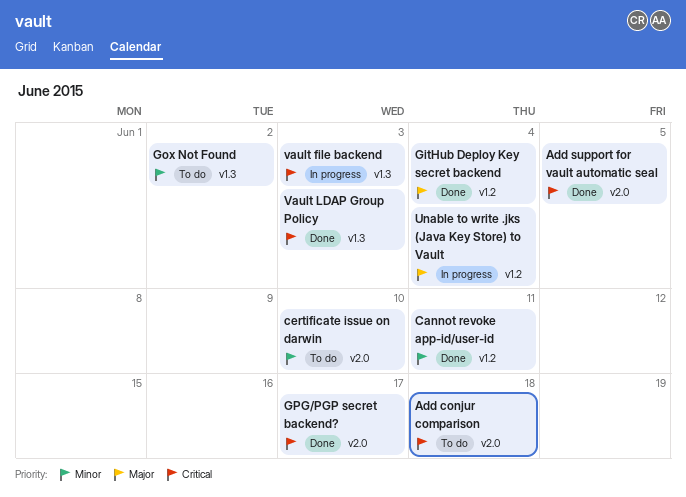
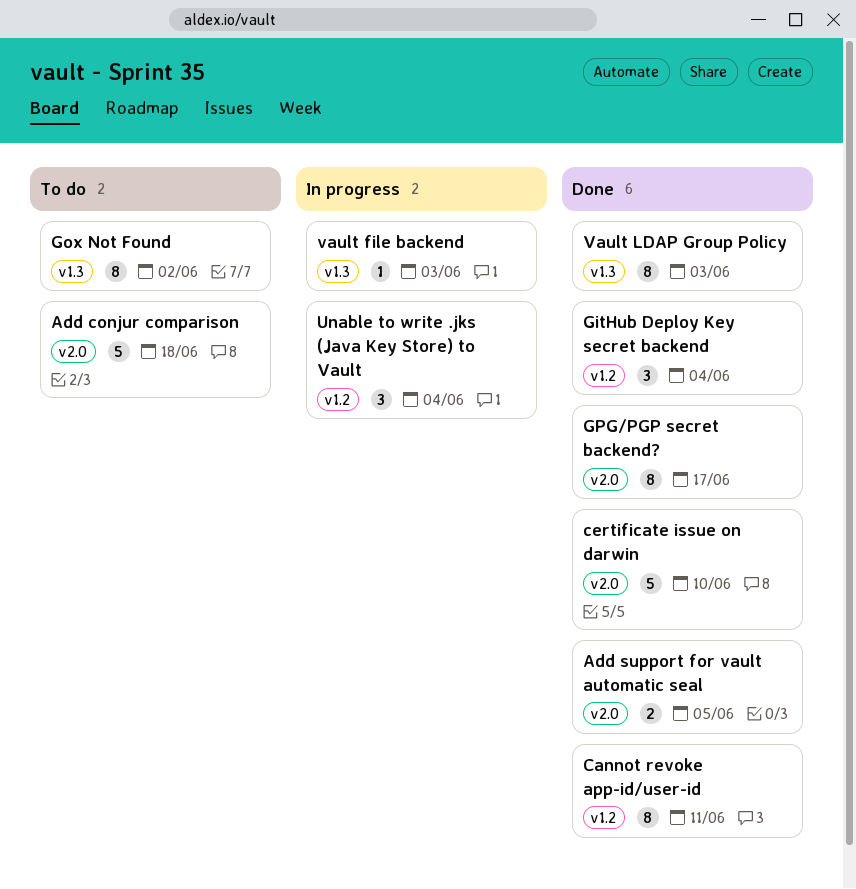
certificate issue on darwin, status: To do -> Done

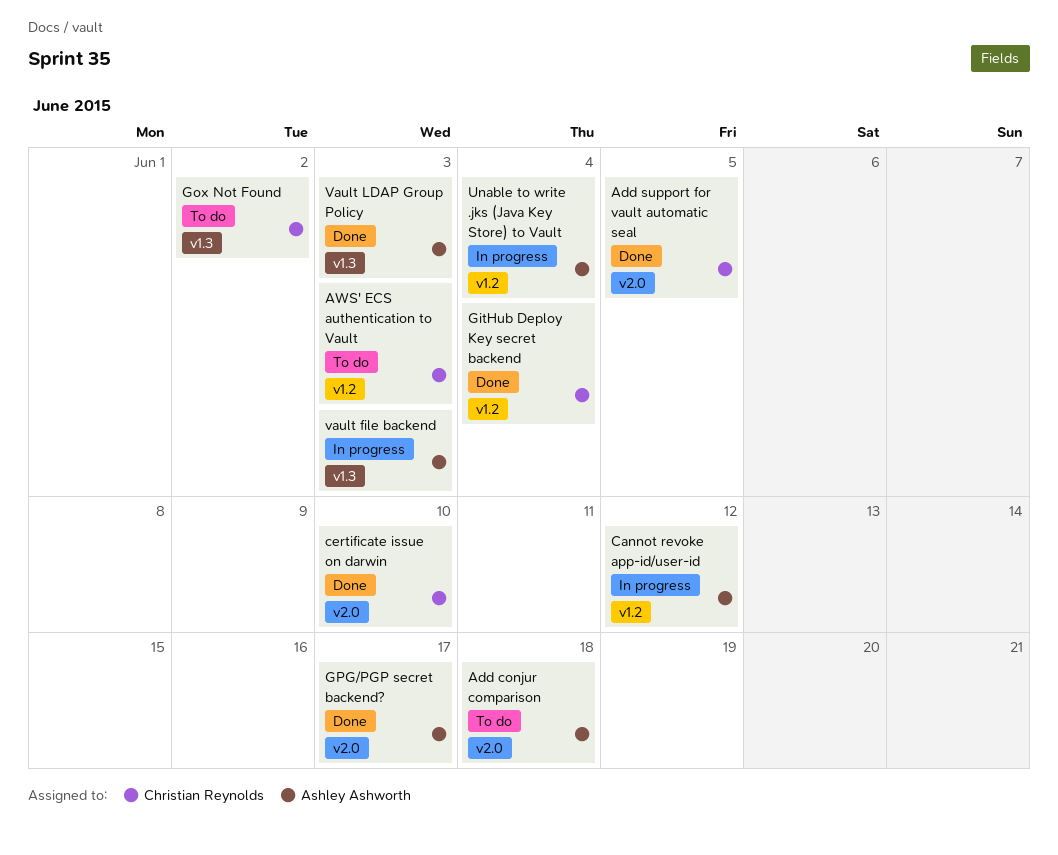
AWS' ECS authentication to Vault: none -> present
Cannot revoke app-id/user-id, status: Done -> In progress
Cannot revoke app-id/user-id, due: Jun 11 -> Jun 12

